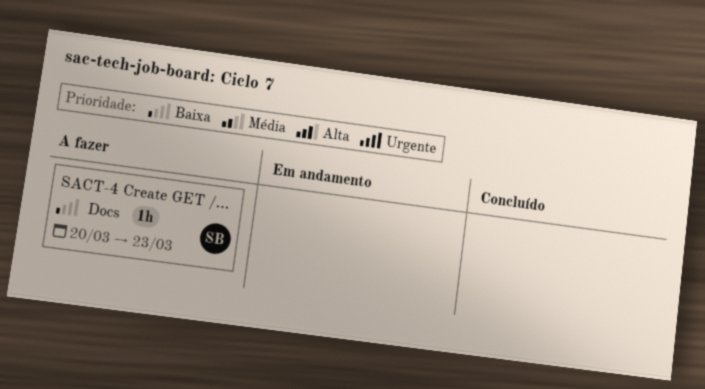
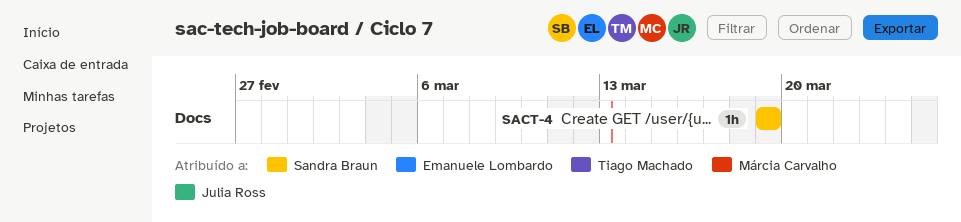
SACT-4, start: Mar 20 -> Mar 19
SACT-4, due: Mar 23 -> Mar 19

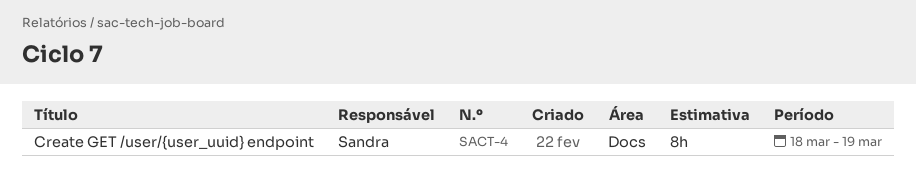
SACT-4, estimate: 1h -> 8h
SACT-4, start: Mar 19 -> Mar 18

